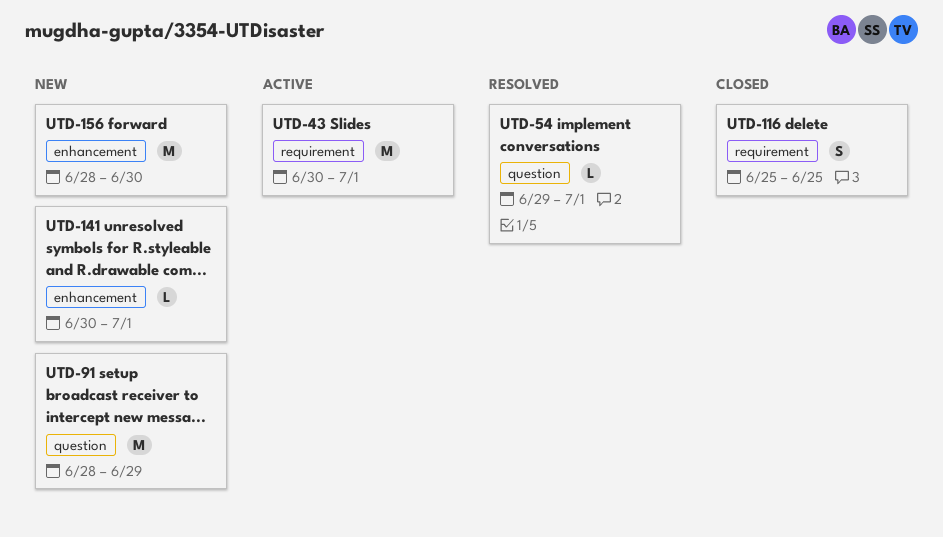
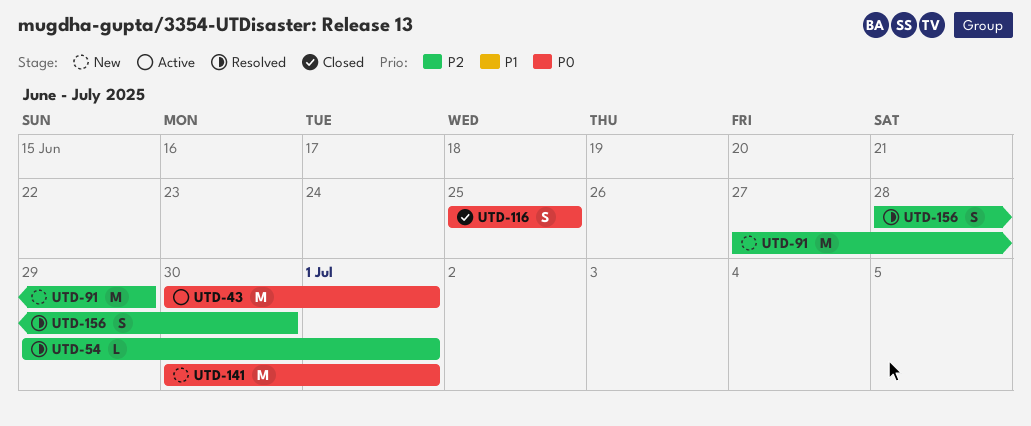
UTD-91, start: Jun 28 -> Jun 27
UTD-141, estimate: L -> M
UTD-156, status: New -> Resolved
UTD-156, estimate: M -> S

